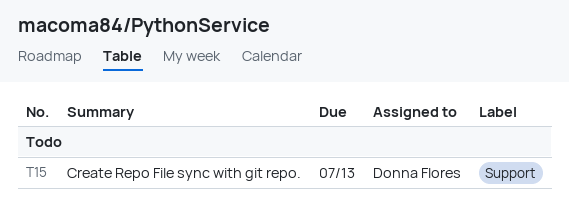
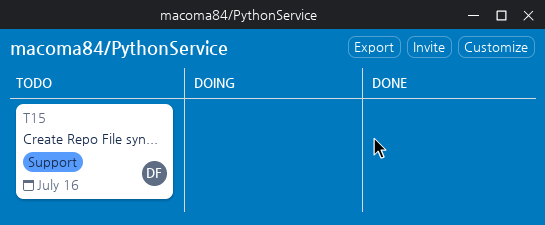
T15, due: Jul 13 -> Jul 16

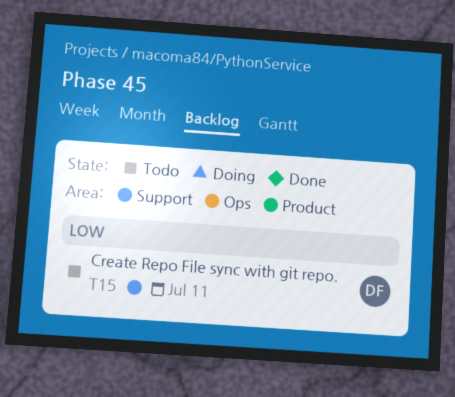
T15, due: Jul 16 -> Jul 11

